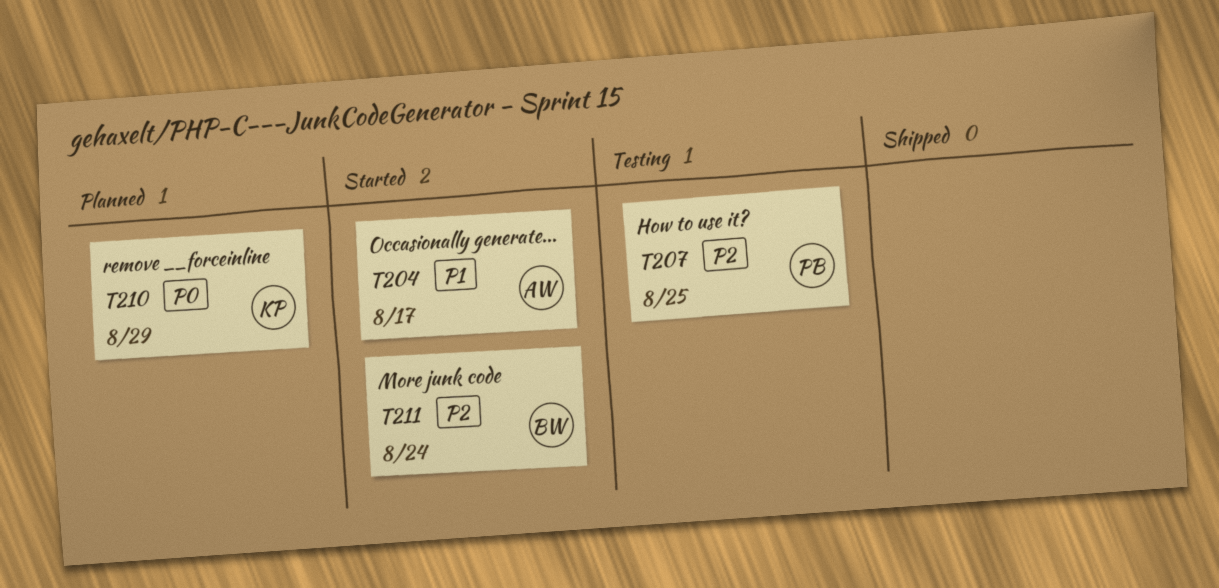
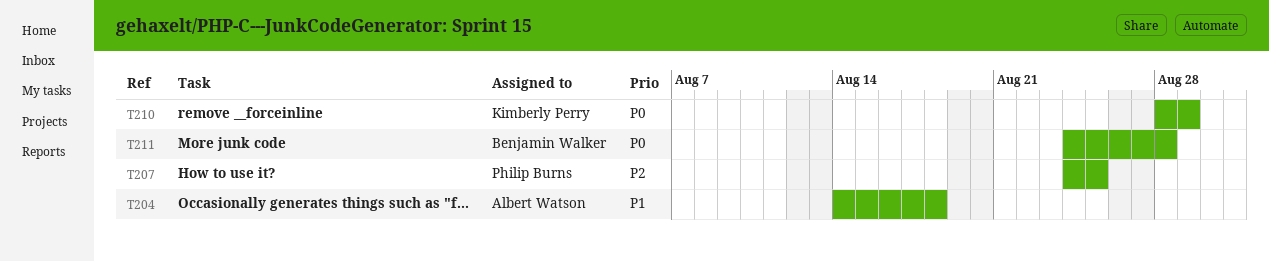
T204, due: Aug 17 -> Aug 18
T211, priority: P2 -> P0
T211, due: Aug 24 -> Aug 28

